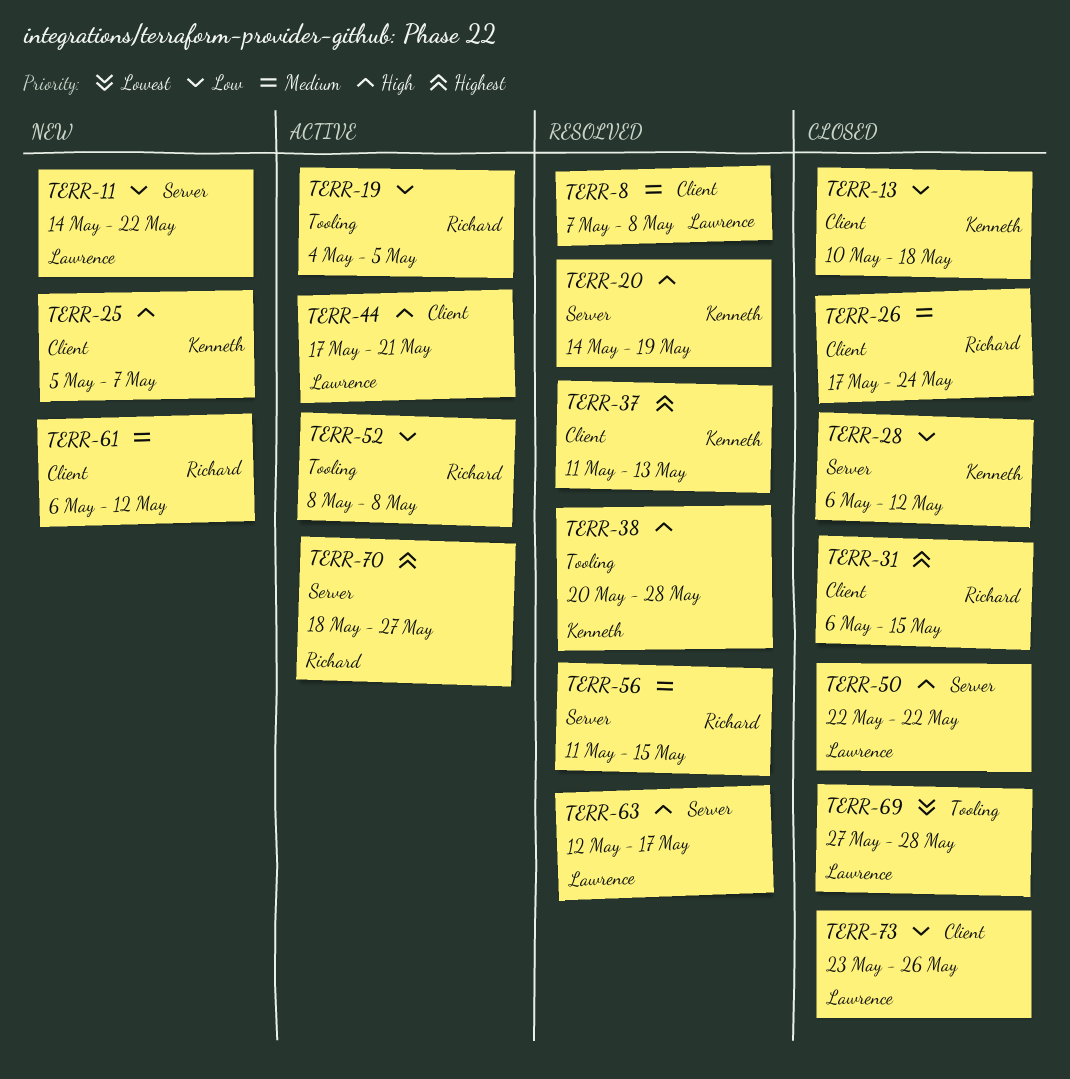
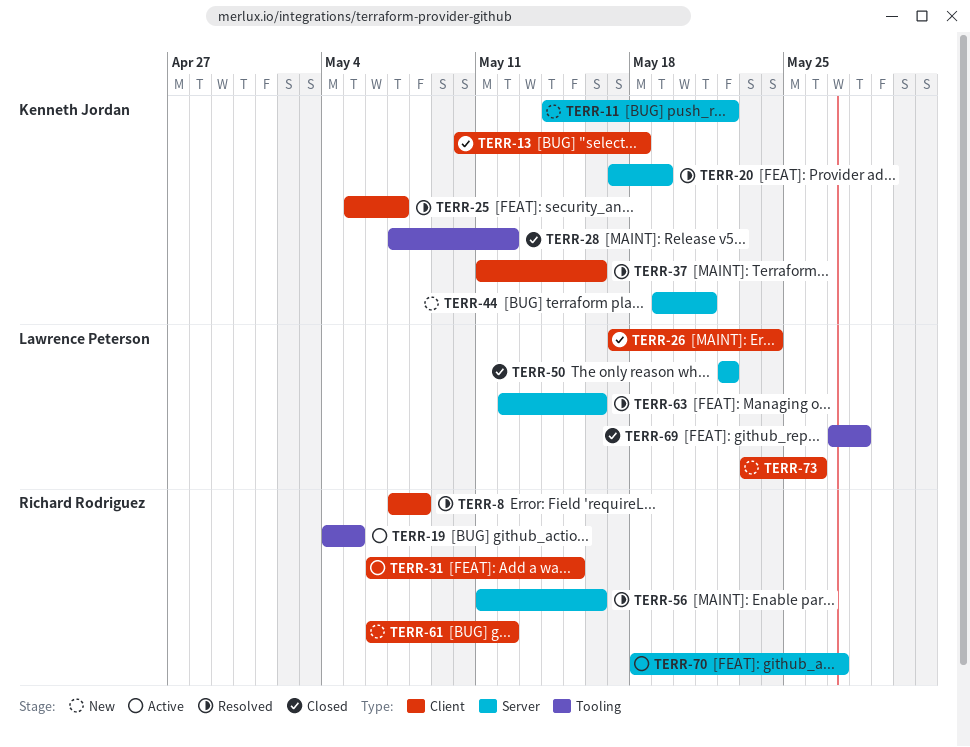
TERR-8, owner: Lawrence Peterson -> Richard Rodriguez
TERR-11, owner: Lawrence Peterson -> Kenneth Jordan
TERR-20, start: May 14 -> May 17
TERR-25, status: New -> Resolved
TERR-26, owner: Richard Rodriguez -> Lawrence Peterson
TERR-28, label: Server -> Tooling
TERR-28, start: May 6 -> May 7
TERR-31, status: Closed -> Active
TERR-37, due: May 13 -> May 16
TERR-38: present -> none
TERR-44, status: Active -> New
TERR-44, owner: Lawrence Peterson -> Kenneth Jordan
TERR-44, label: Client -> Server
TERR-44, start: May 17 -> May 19
TERR-52: present -> none
TERR-56, due: May 15 -> May 16
TERR-63, due: May 17 -> May 16
TERR-73, status: Closed -> New

